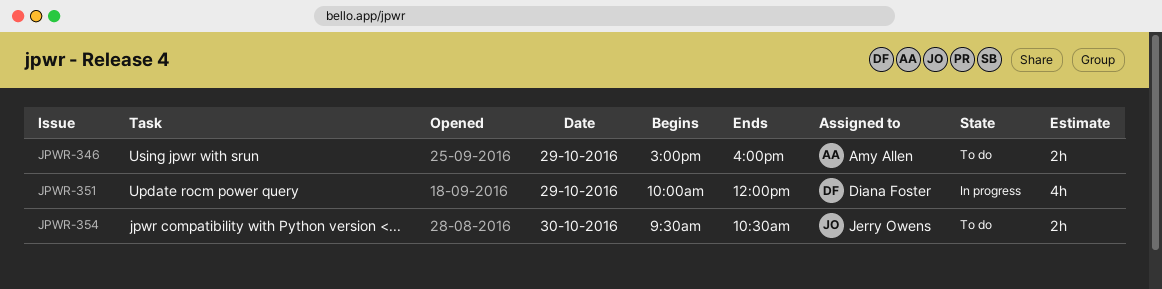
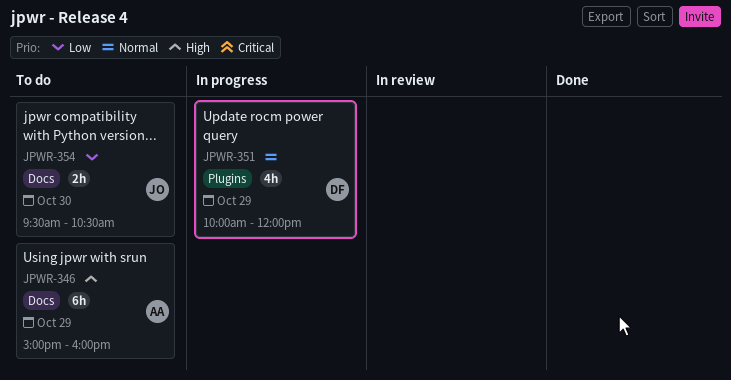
JPWR-346, estimate: 2h -> 6h

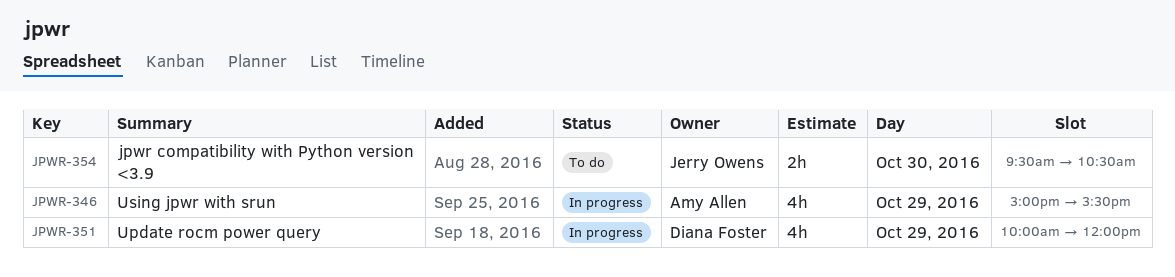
JPWR-346, status: To do -> In progress
JPWR-346, estimate: 6h -> 4h
JPWR-346, ends: 16:00 -> 15:30

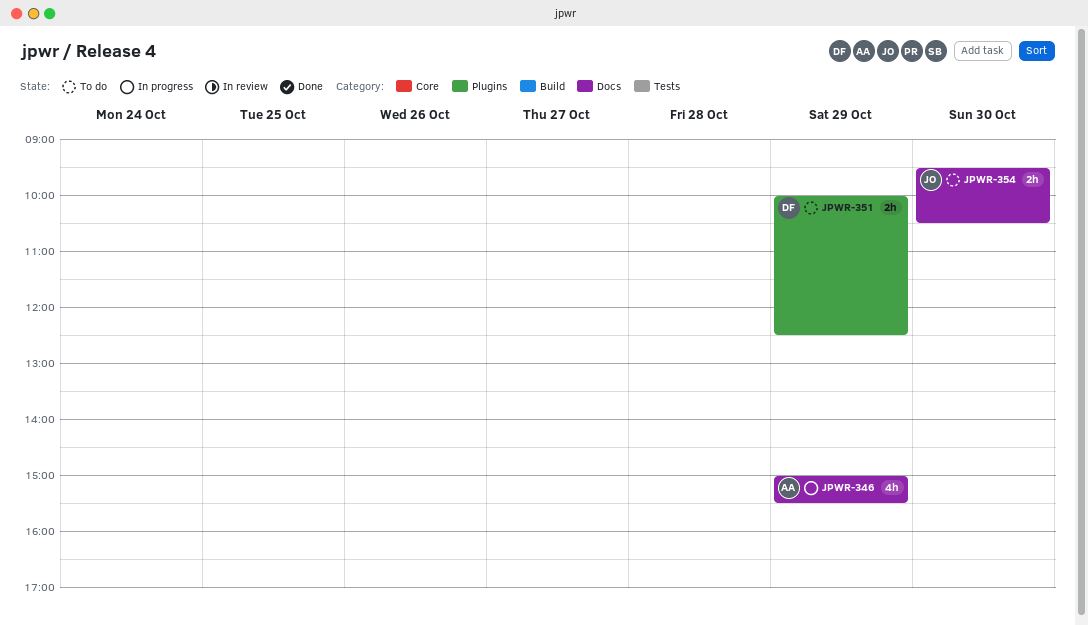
JPWR-351, status: In progress -> To do
JPWR-351, estimate: 4h -> 2h
JPWR-351, ends: 12:00 -> 12:30

